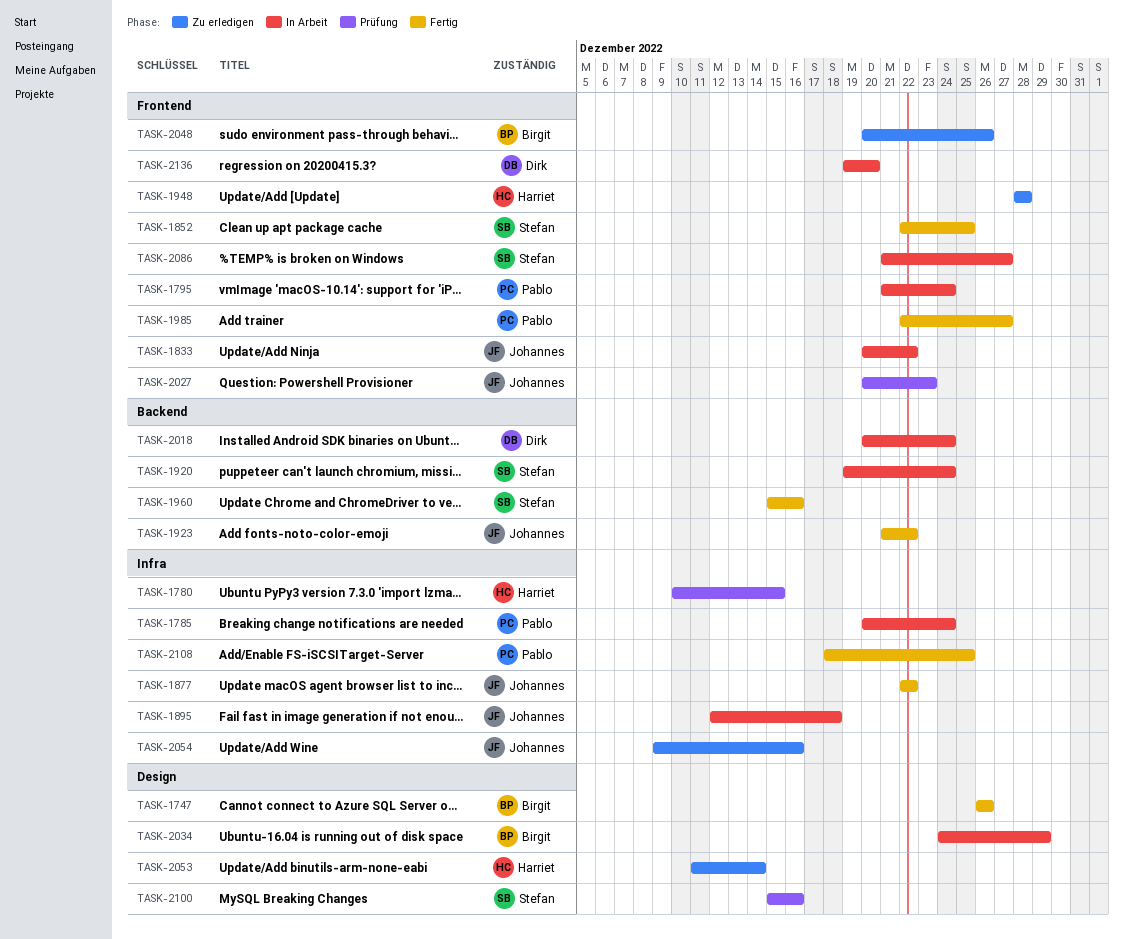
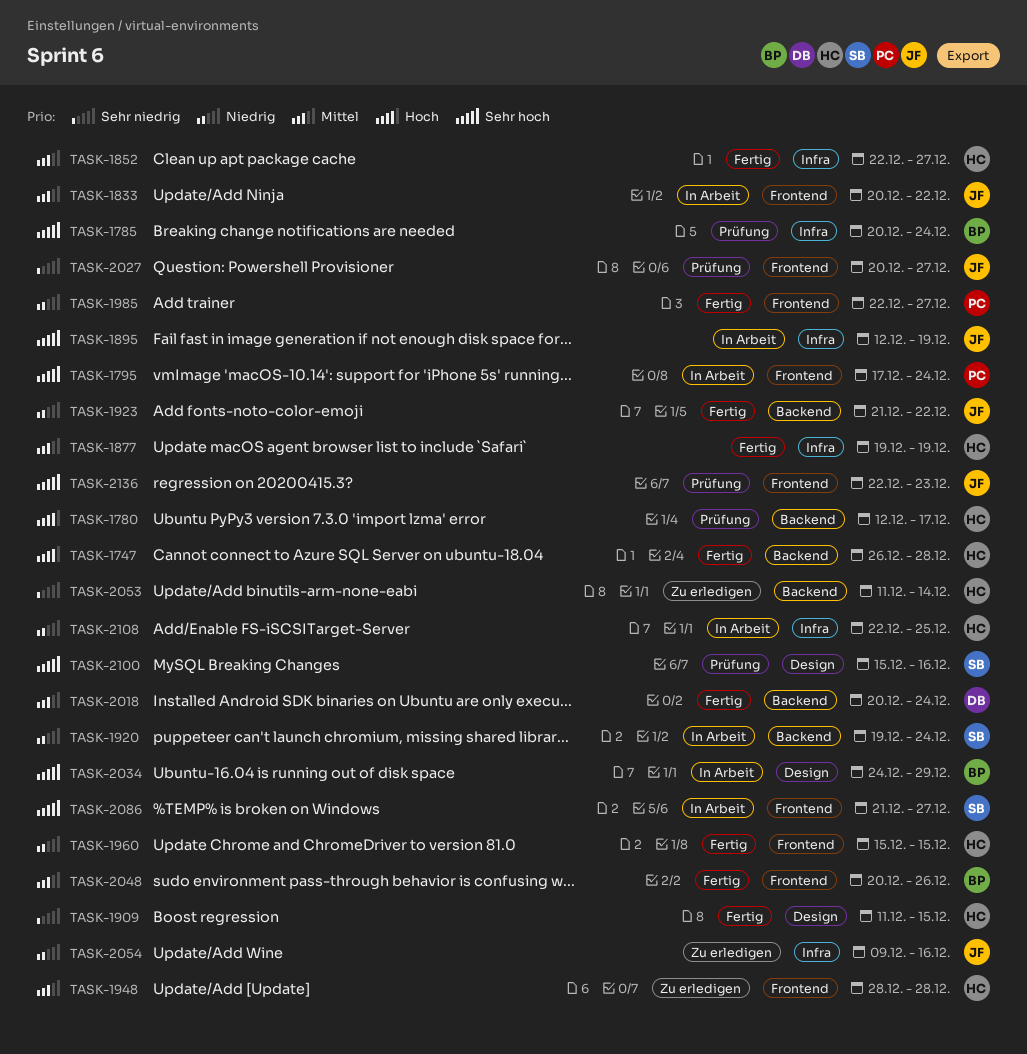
TASK-1747, owner: Birgit -> Harriet
TASK-1747, label: Design -> Backend
TASK-1747, due: Dec 26 -> Dec 28
TASK-1780, label: Infra -> Backend
TASK-1780, start: Dec 10 -> Dec 12
TASK-1780, due: Dec 15 -> Dec 17
TASK-1785, status: In Arbeit -> Prüfung
TASK-1785, owner: Pablo -> Birgit
TASK-1795, start: Dec 21 -> Dec 17
TASK-1852, owner: Stefan -> Harriet
TASK-1852, label: Frontend -> Infra
TASK-1852, due: Dec 25 -> Dec 27
TASK-1877, owner: Johannes -> Harriet
TASK-1877, start: Dec 22 -> Dec 19
TASK-1877, due: Dec 22 -> Dec 19
TASK-1895, due: Dec 18 -> Dec 19
TASK-1909: none -> present
TASK-1960, owner: Stefan -> Harriet
TASK-1960, label: Backend -> Frontend
TASK-1960, due: Dec 16 -> Dec 15
TASK-2018, status: In Arbeit -> Fertig
TASK-2027, due: Dec 23 -> Dec 27
TASK-2048, status: Zu erledigen -> Fertig
TASK-2053, label: Design -> Backend
TASK-2108, status: Fertig -> In Arbeit
TASK-2108, owner: Pablo -> Harriet
TASK-2108, start: Dec 18 -> Dec 22
TASK-2136, status: In Arbeit -> Prüfung
TASK-2136, owner: Dirk -> Johannes
TASK-2136, start: Dec 19 -> Dec 22
TASK-2136, due: Dec 20 -> Dec 23

